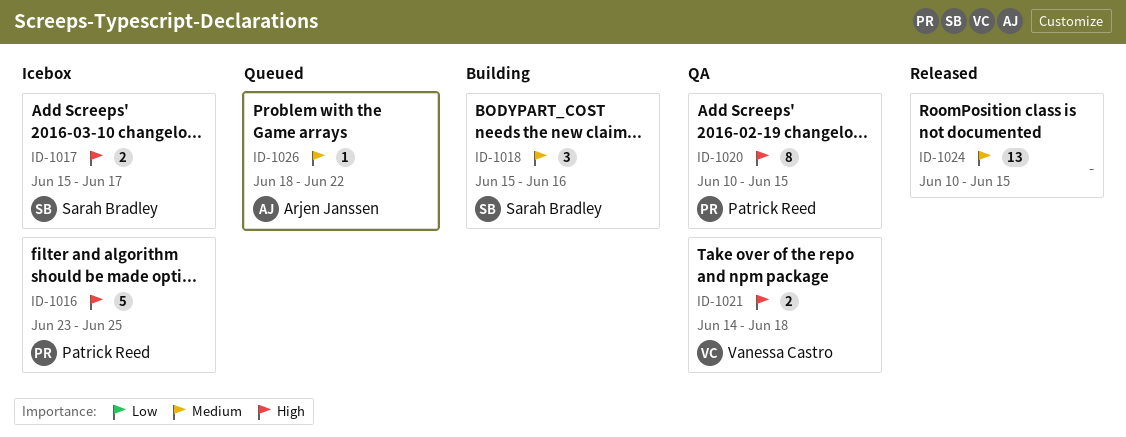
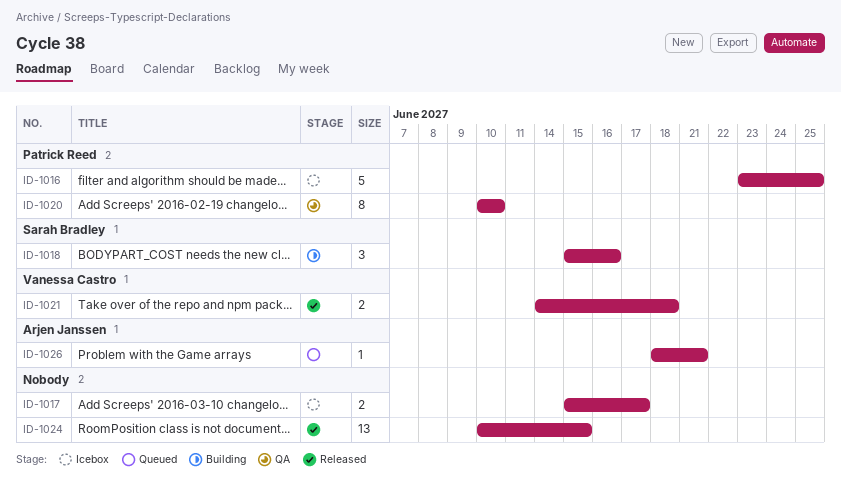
ID-1017, owner: Sarah Bradley -> none
ID-1020, due: Jun 15 -> Jun 10
ID-1021, status: QA -> Released
ID-1026, due: Jun 22 -> Jun 21

